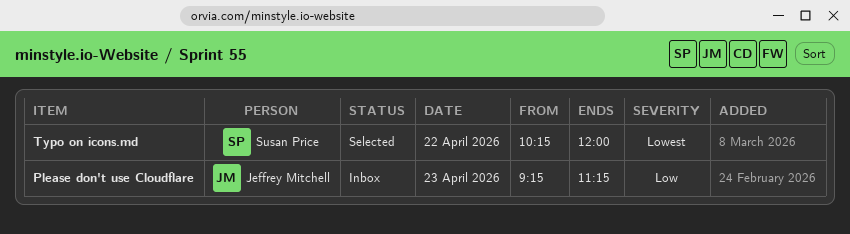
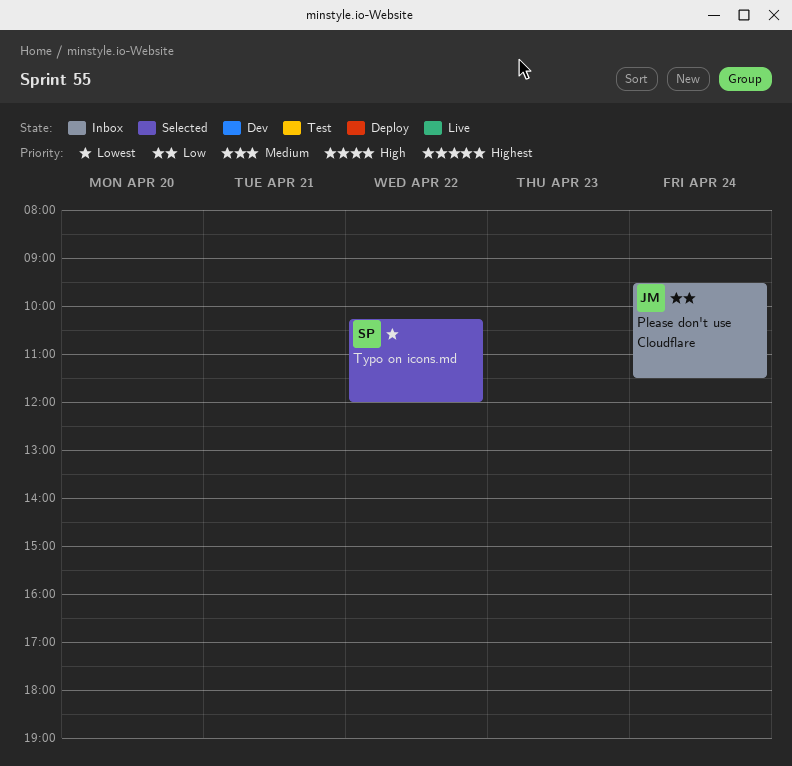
Please don't use Cloudflare, day: Apr 23 -> Apr 24
Please don't use Cloudflare, begins: 09:15 -> 09:30
Please don't use Cloudflare, ends: 11:15 -> 11:30

